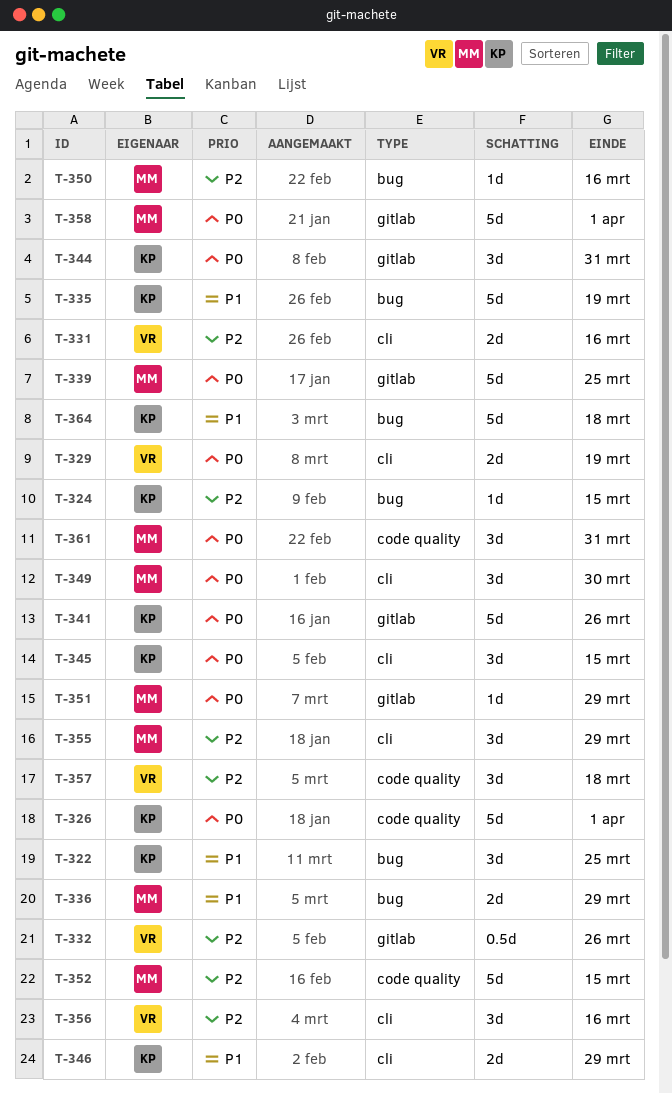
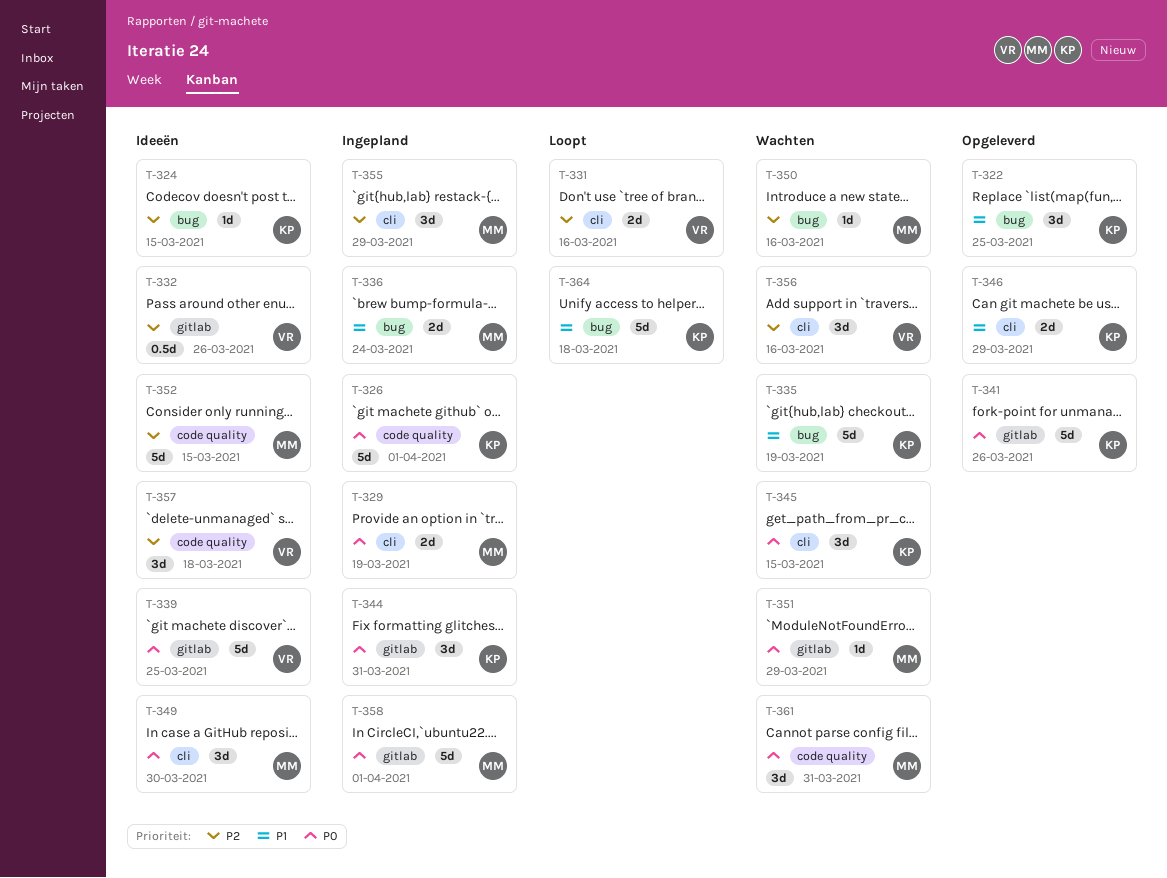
T-329, owner: VR -> MM
T-336, due: Mar 29 -> Mar 24
T-339, owner: MM -> VR

